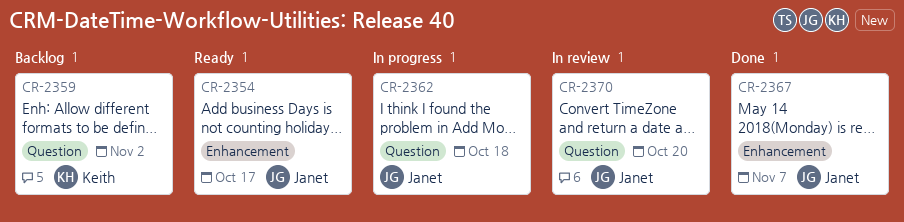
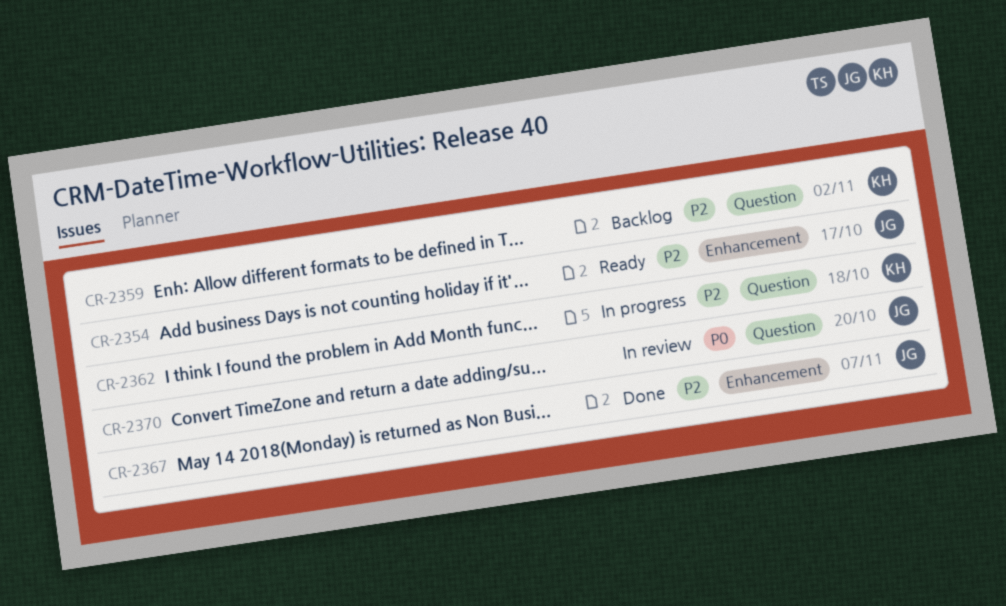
CR-2362, owner: Janet -> Keith

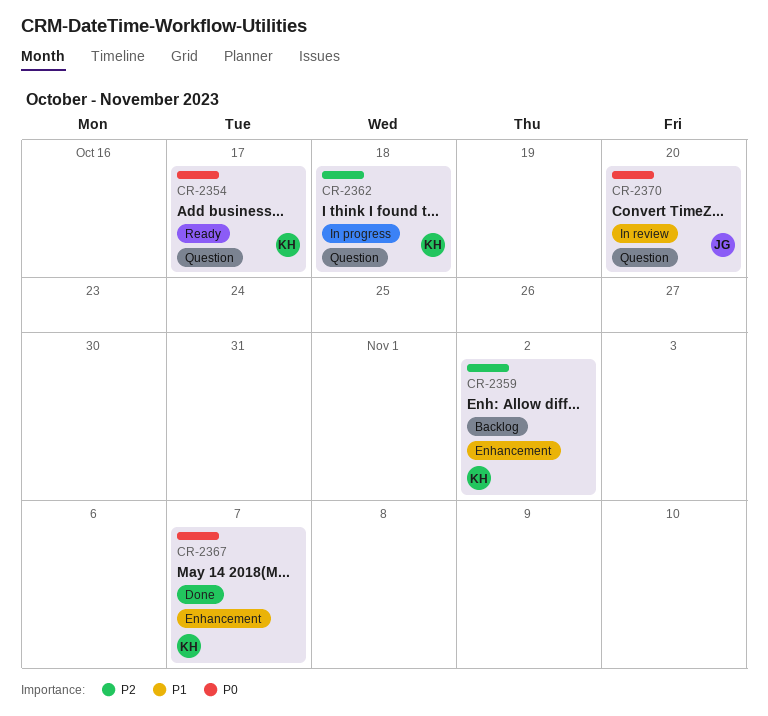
CR-2354, owner: JG -> KH
CR-2354, priority: P2 -> P0
CR-2354, label: Enhancement -> Question
CR-2359, label: Question -> Enhancement
CR-2367, owner: JG -> KH
CR-2367, priority: P2 -> P0

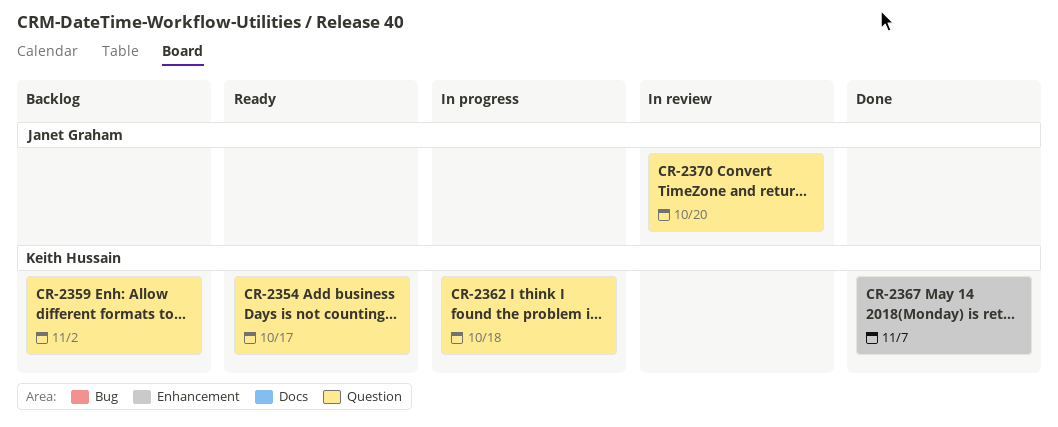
CR-2359, label: Enhancement -> Question

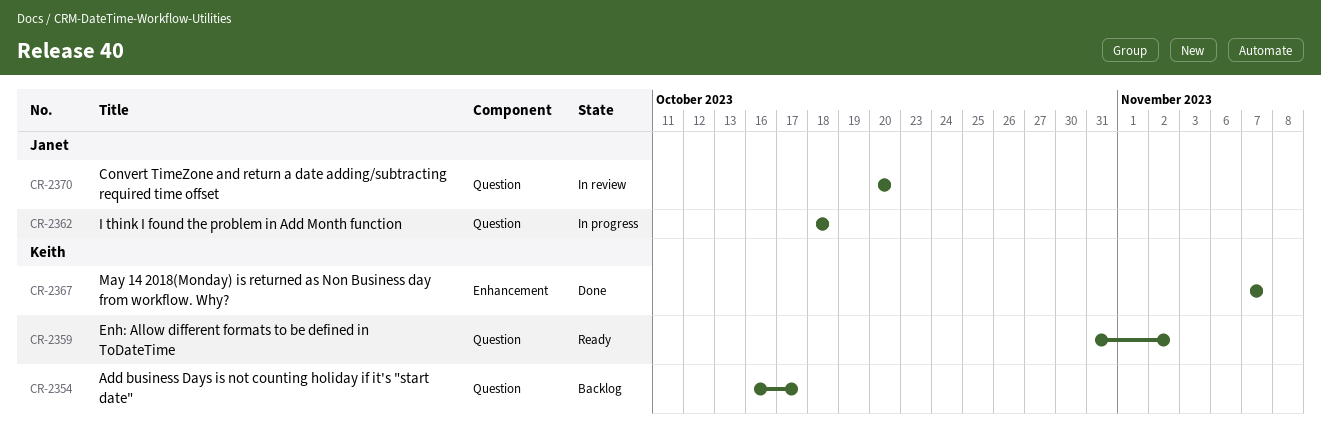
CR-2354, status: Ready -> Backlog
CR-2359, status: Backlog -> Ready
CR-2362, owner: Keith Hussain -> Janet Graham

